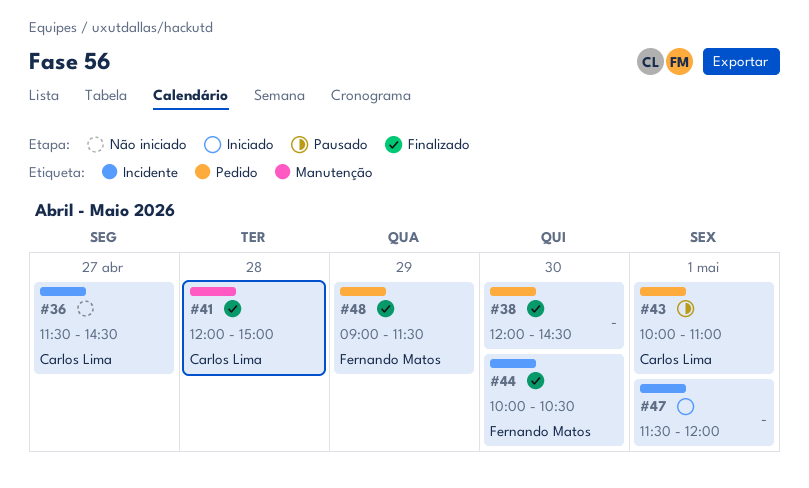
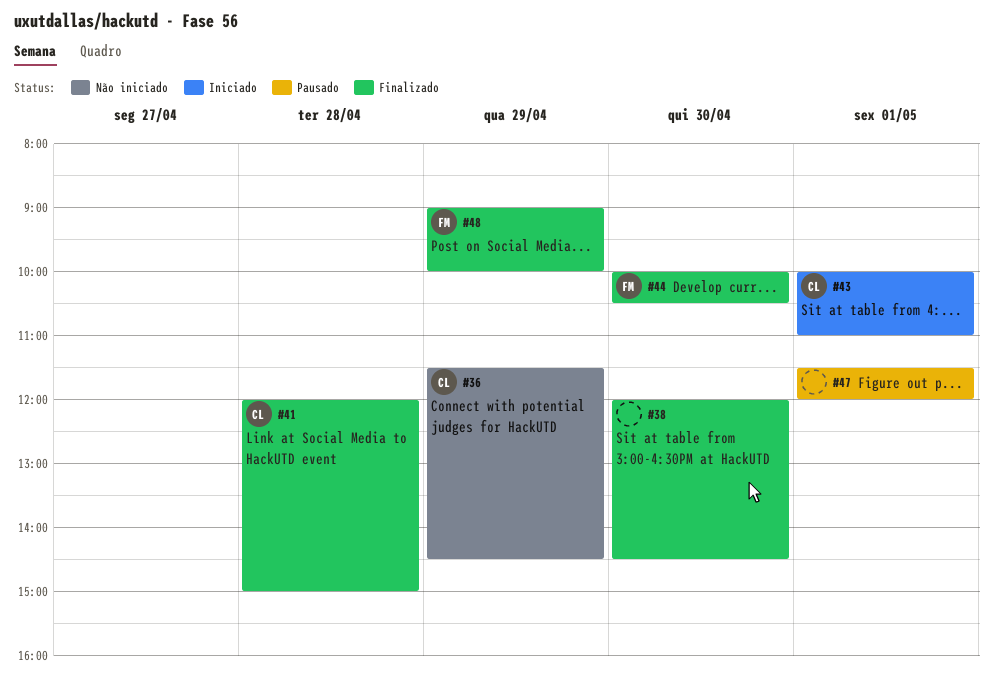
#36, day: Apr 27 -> Apr 29
#43, status: Pausado -> Iniciado
#47, status: Iniciado -> Pausado
#48, ends: 11:30 -> 10:00

